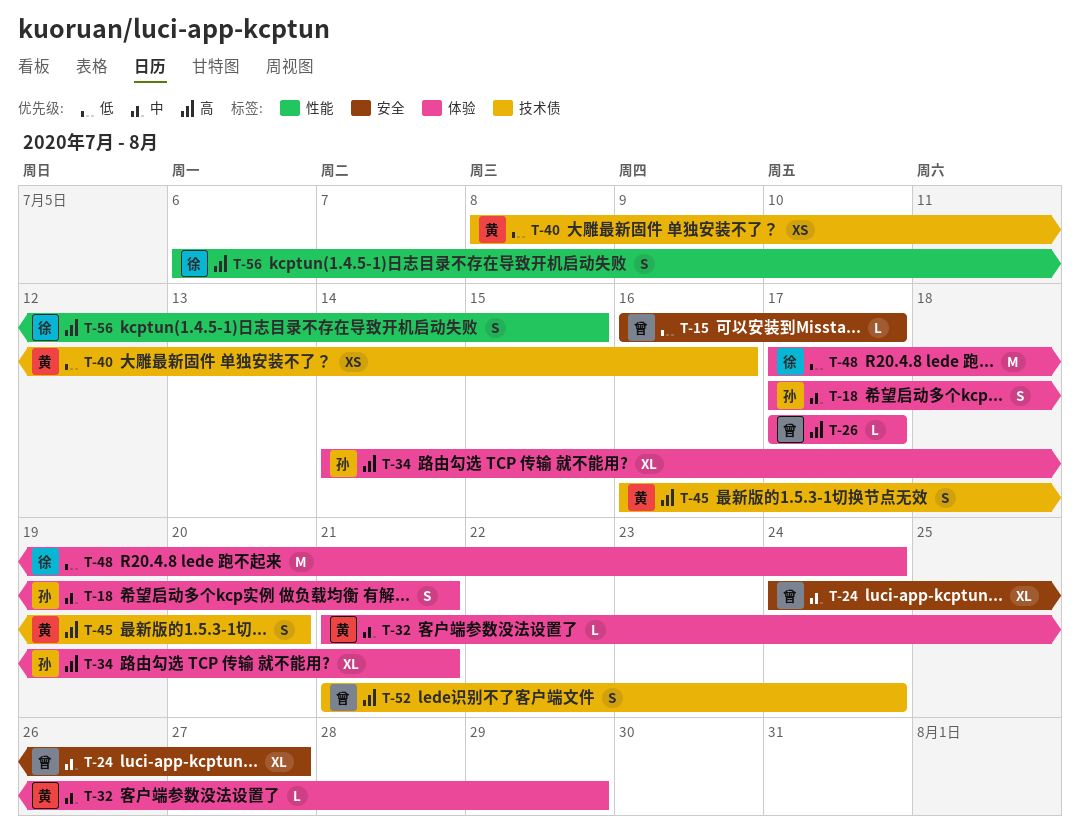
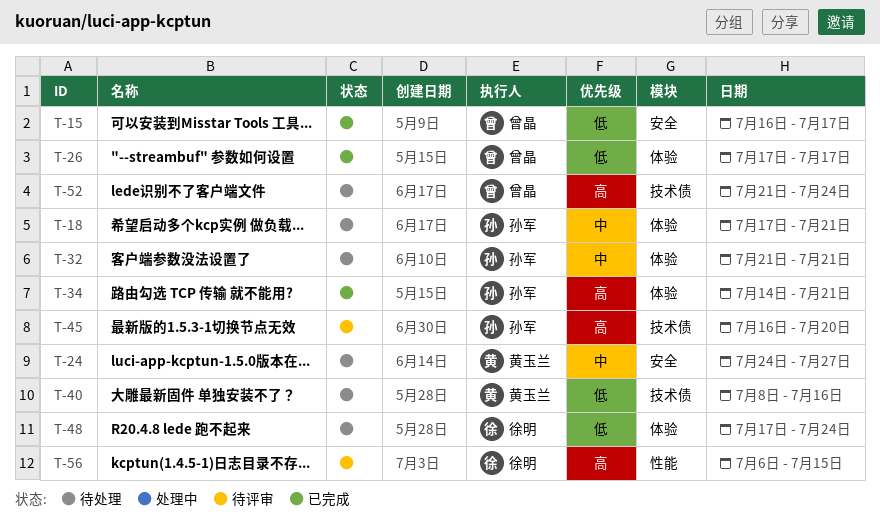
T-24, owner: 曾晶 -> 黄玉兰
T-26, priority: 高 -> 低
T-32, owner: 黄玉兰 -> 孙军
T-32, due: Jul 29 -> Jul 21
T-45, owner: 黄玉兰 -> 孙军

